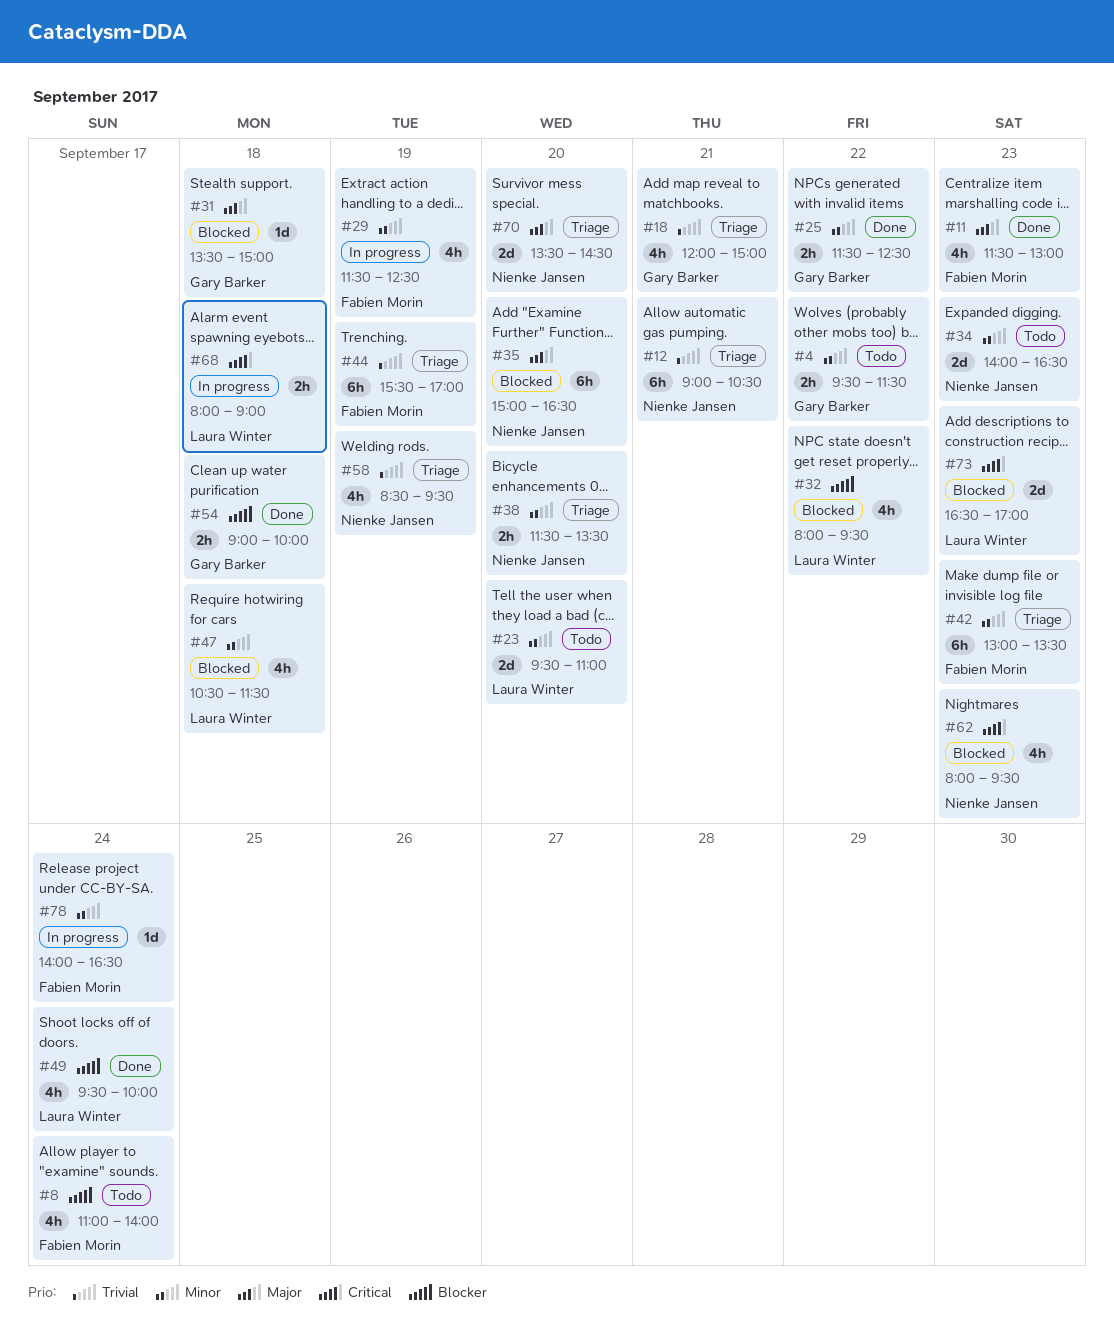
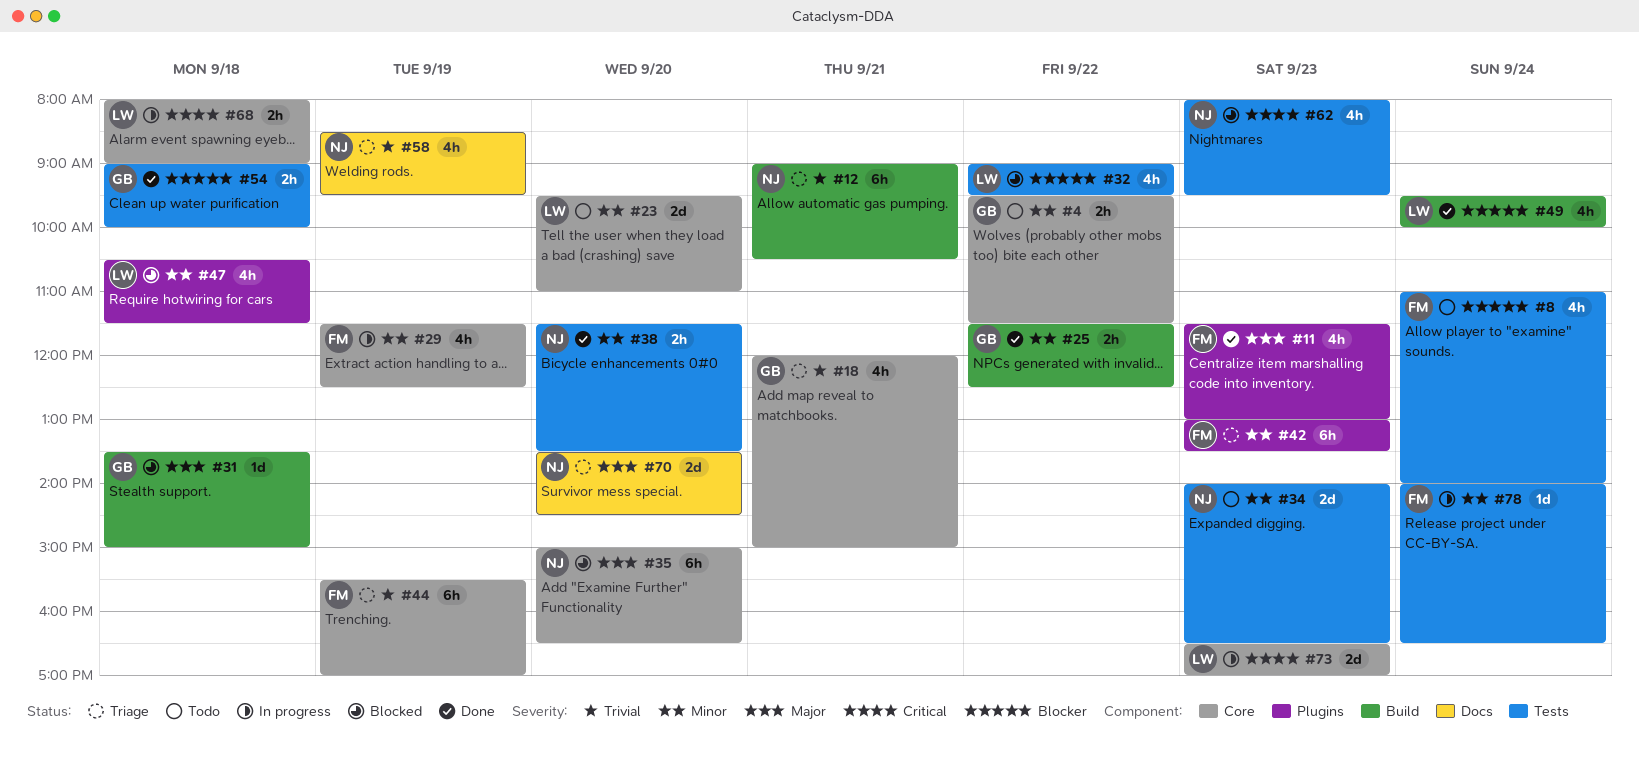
#32, begins: 08:00 -> 09:00
#38, status: Triage -> Done
#73, status: Blocked -> In progress

